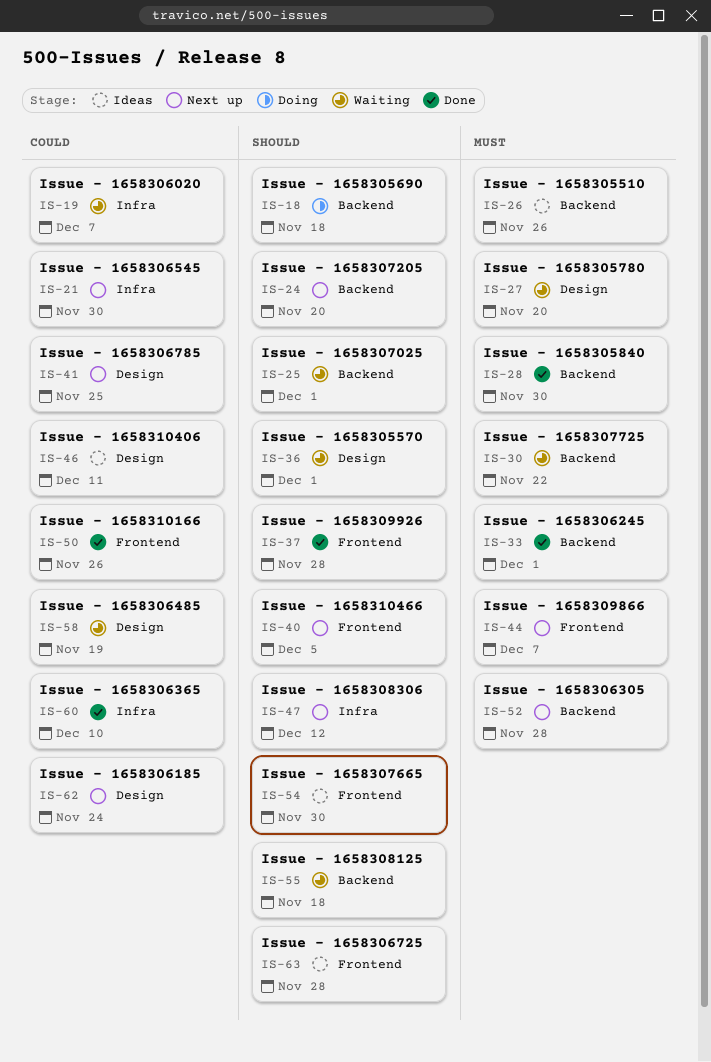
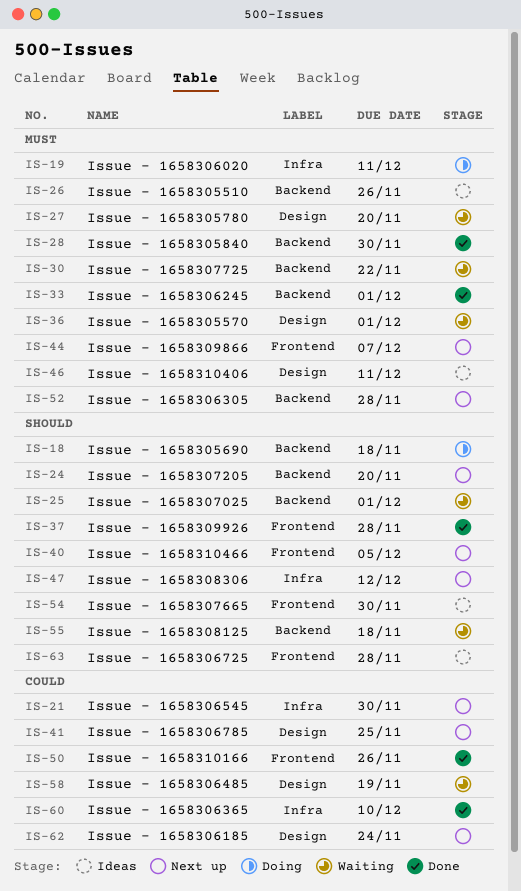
IS-19, status: Waiting -> Doing
IS-19, priority: Could -> Must
IS-19, due: Dec 7 -> Dec 11
IS-36, priority: Should -> Must
IS-46, priority: Could -> Must

